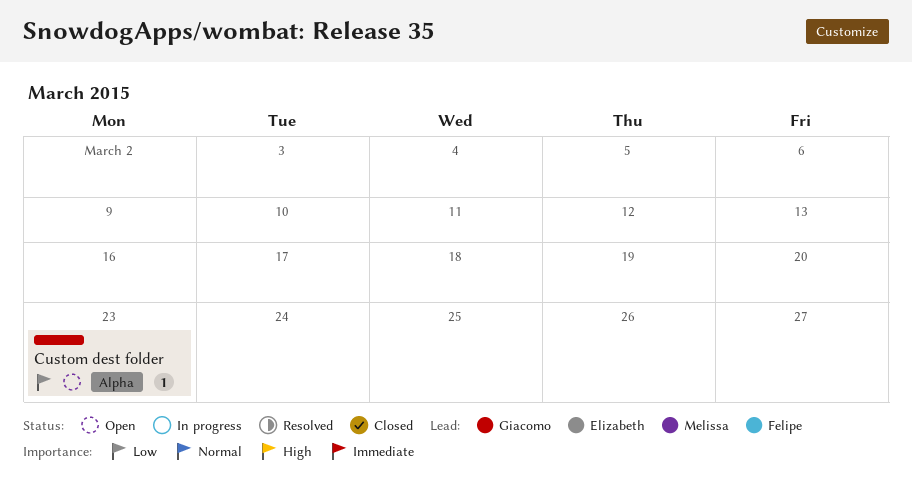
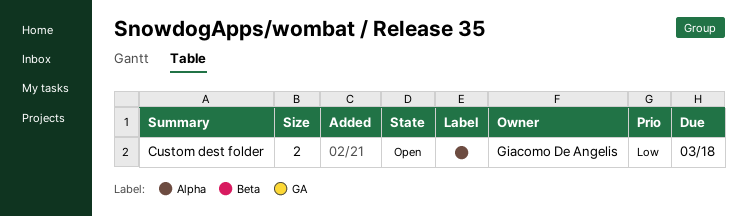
Custom dest folder, estimate: 1 -> 2
Custom dest folder, due: Mar 23 -> Mar 18

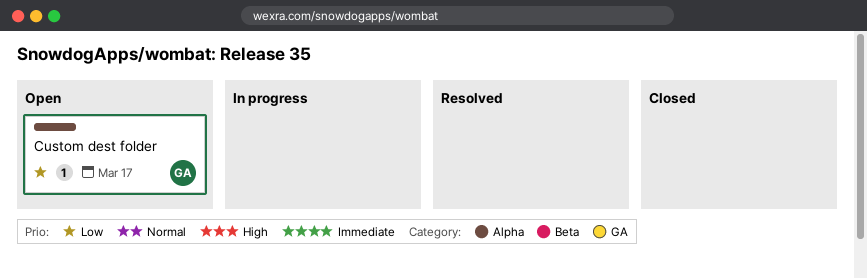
Custom dest folder, estimate: 2 -> 1
Custom dest folder, due: Mar 18 -> Mar 17

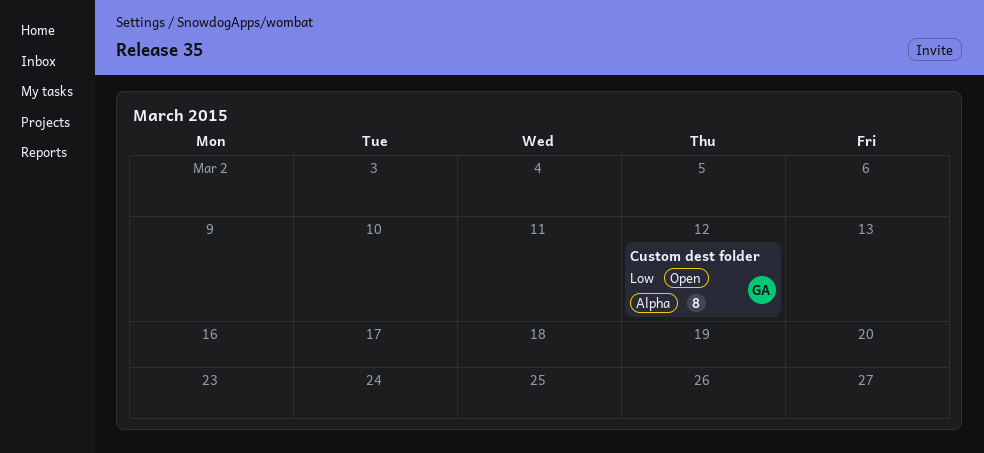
Custom dest folder, estimate: 1 -> 8
Custom dest folder, due: Mar 17 -> Mar 12

